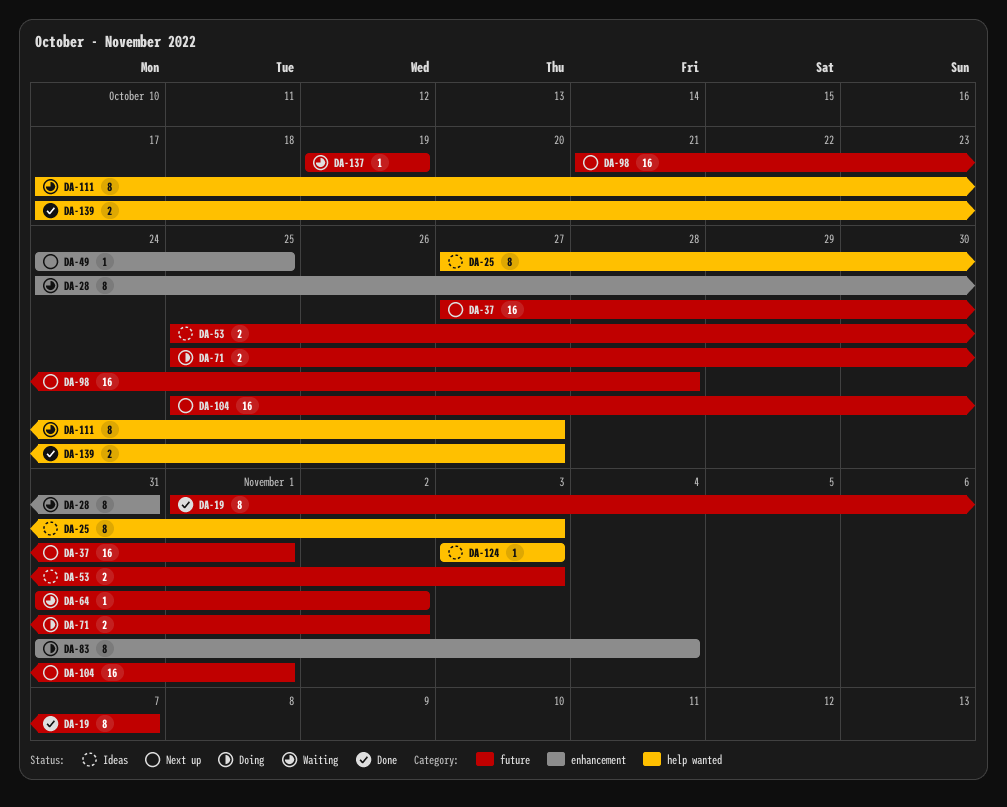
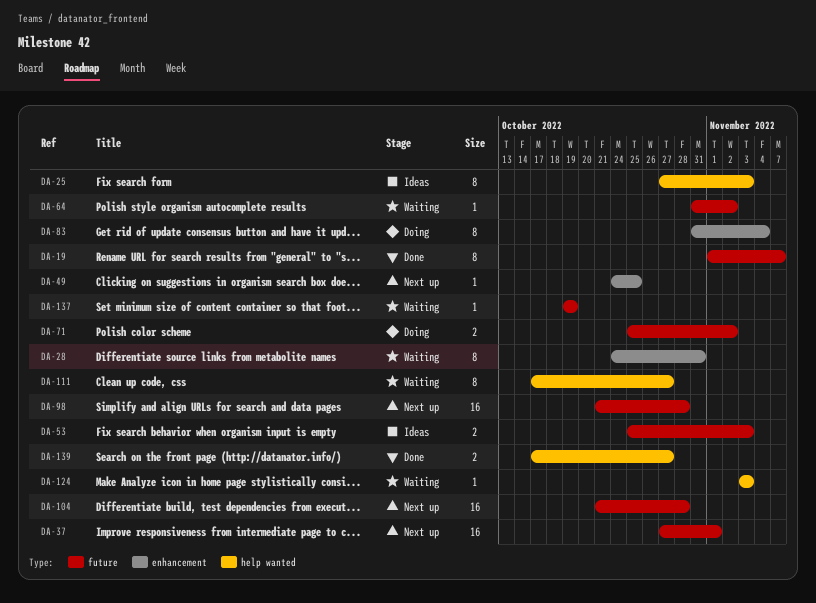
DA-104, start: Oct 25 -> Oct 21
DA-104, due: Nov 1 -> Oct 28
DA-124, status: Ideas -> Waiting

